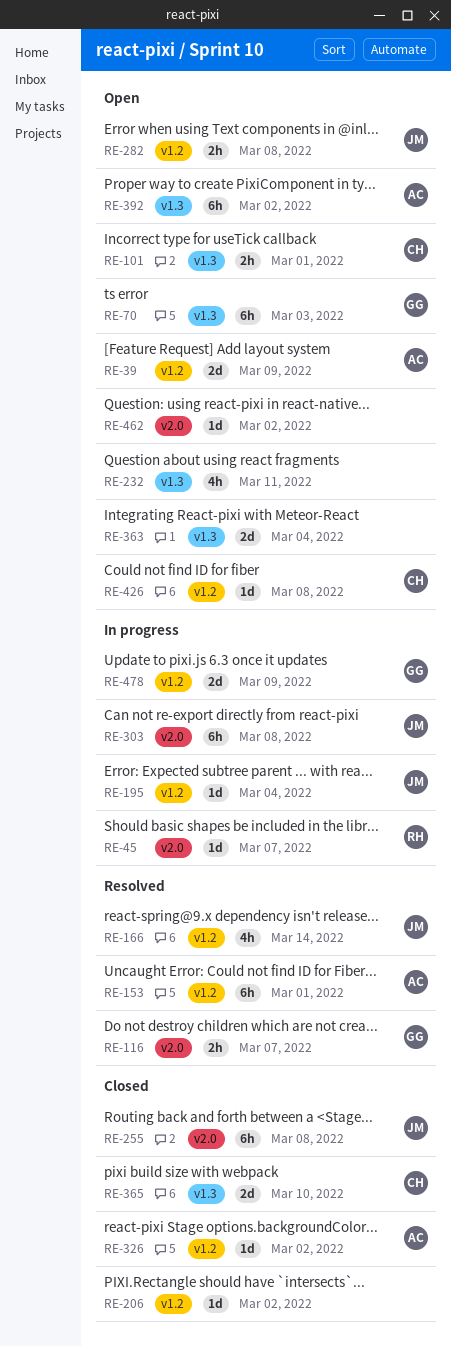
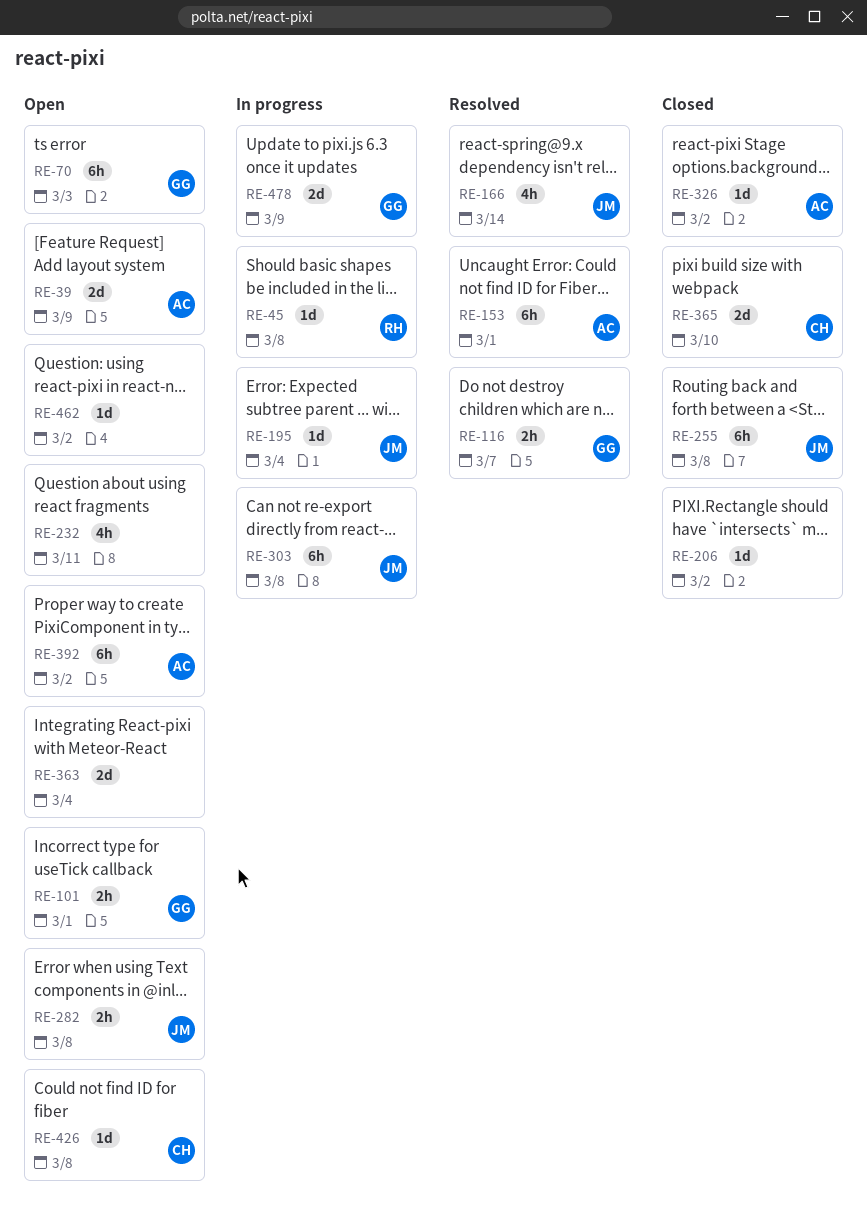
RE-45, due: Mar 7 -> Mar 8
RE-101, owner: CH -> GG

